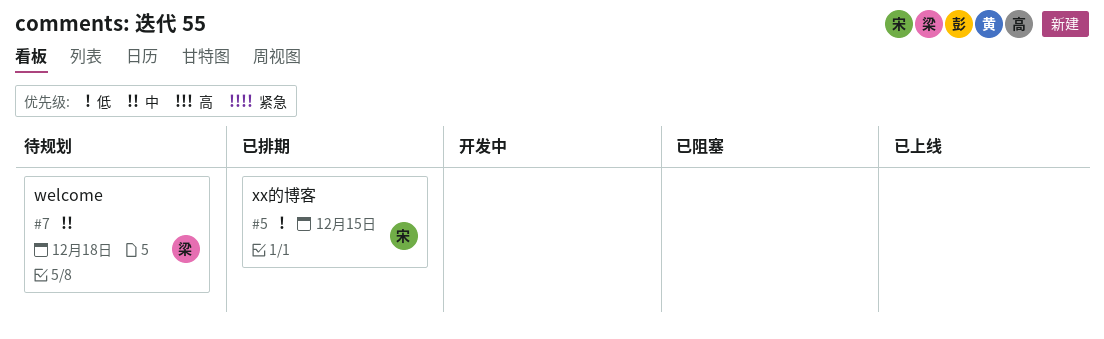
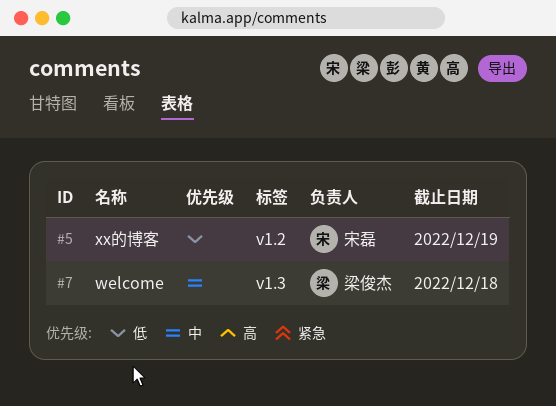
#5, due: Dec 15 -> Dec 19

